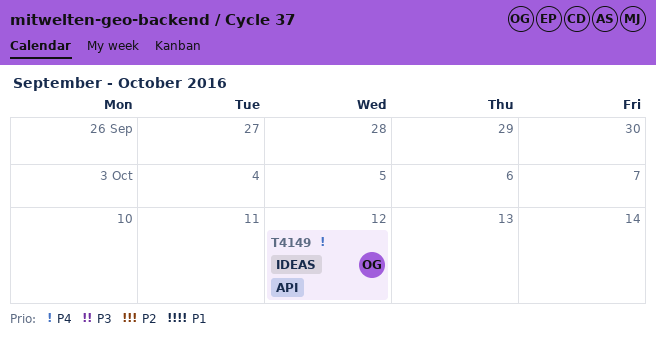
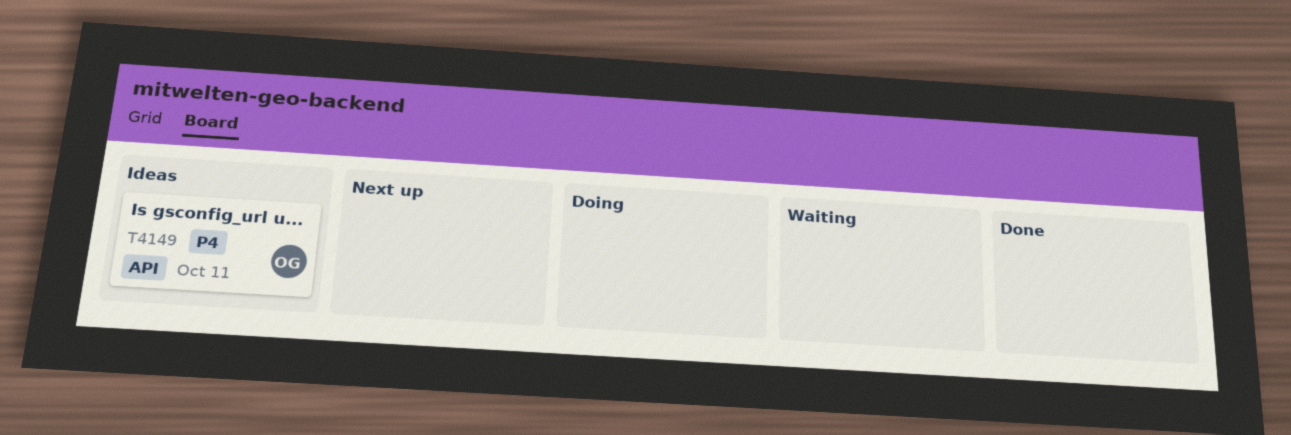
T4149, due: Oct 12 -> Oct 11

